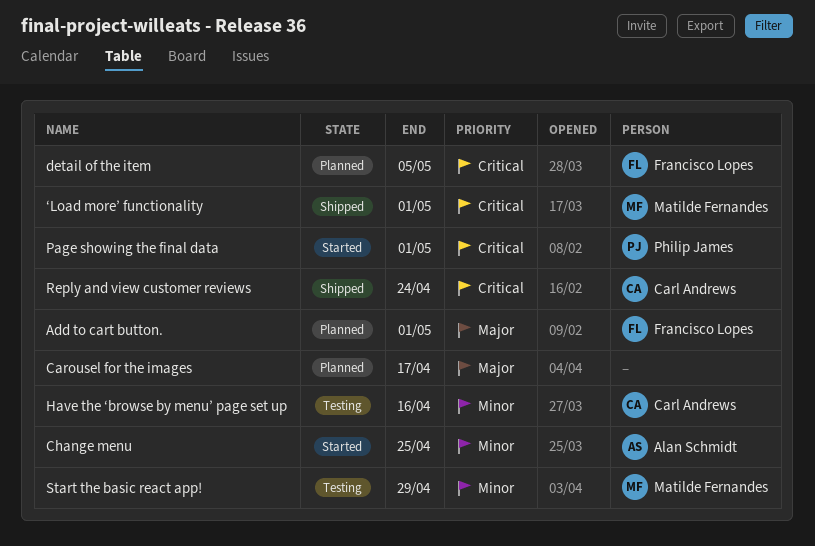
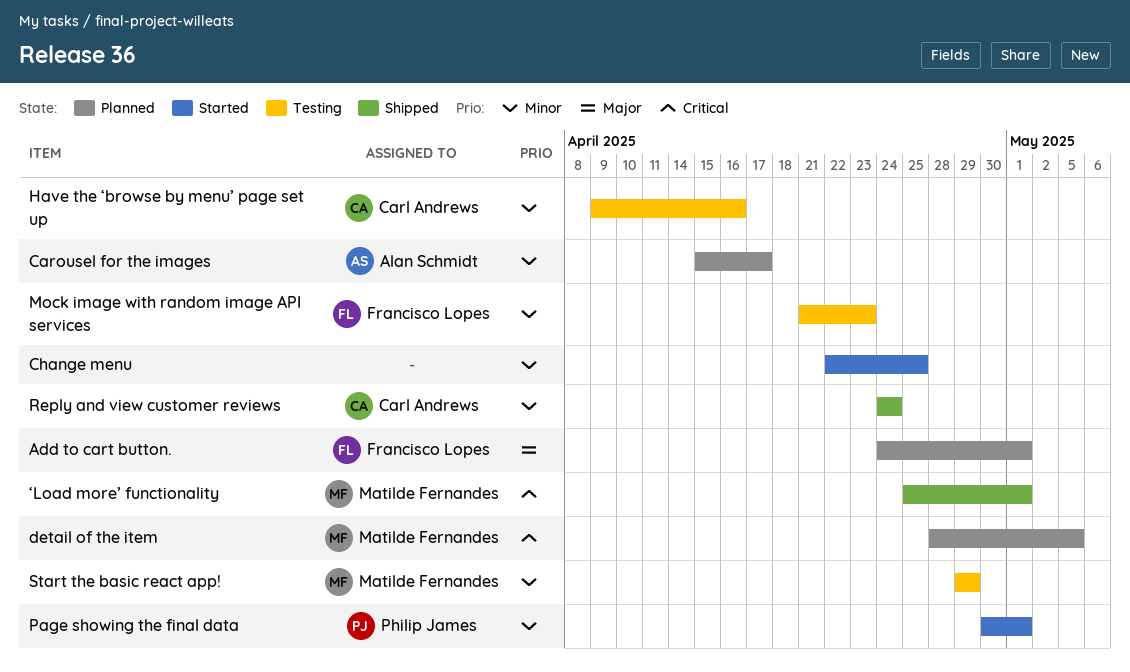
Carousel for the images, owner: none -> Alan Schmidt
Carousel for the images, priority: Major -> Minor
Change menu, owner: Alan Schmidt -> none
detail of the item, owner: Francisco Lopes -> Matilde Fernandes
Mock image with random image API services: none -> present
Page showing the final data, priority: Critical -> Minor
Reply and view customer reviews, priority: Critical -> Minor

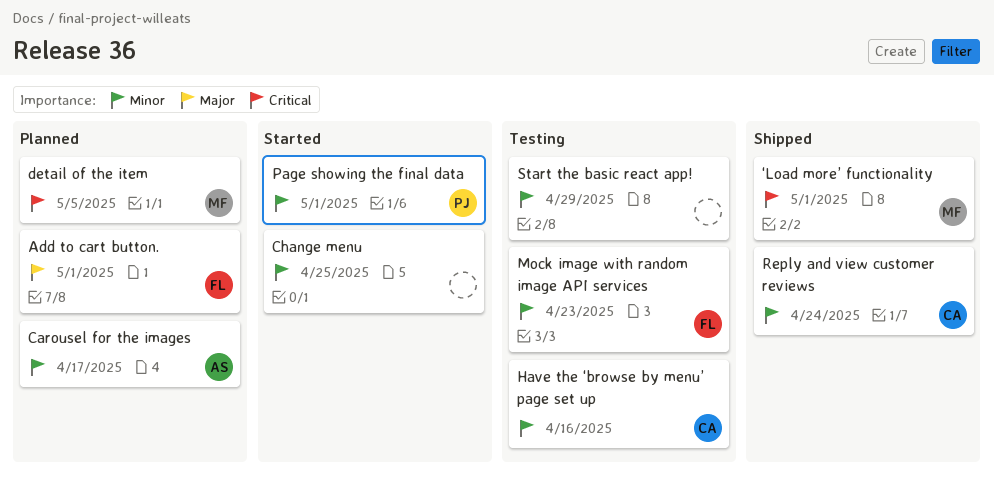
Start the basic react app!, owner: Matilde Fernandes -> none

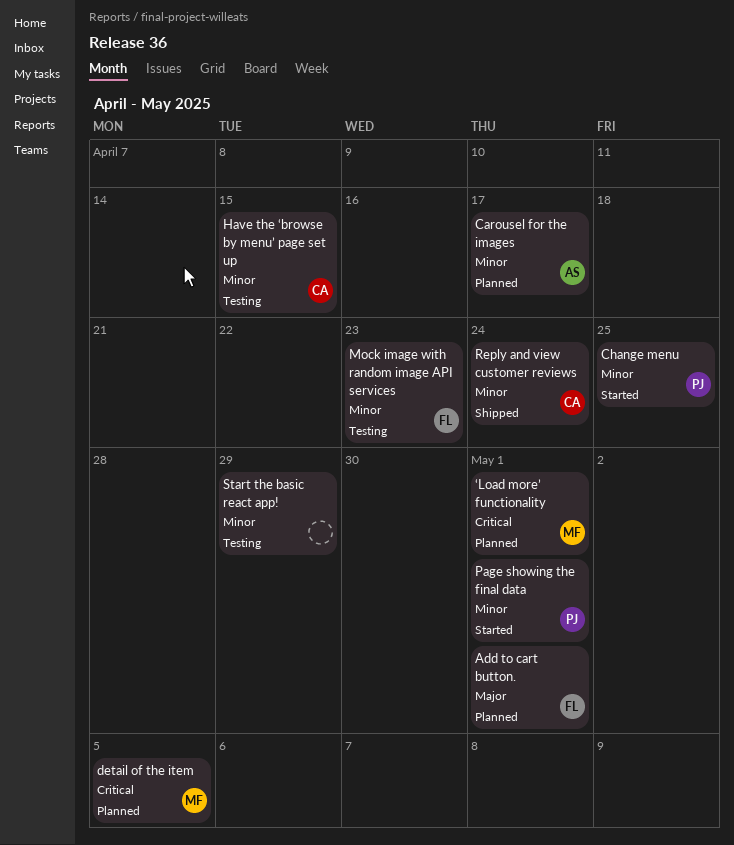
Change menu, owner: none -> PJ
Have the ‘browse by menu’ page set up, due: Apr 16 -> Apr 15
‘Load more’ functionality, status: Shipped -> Planned

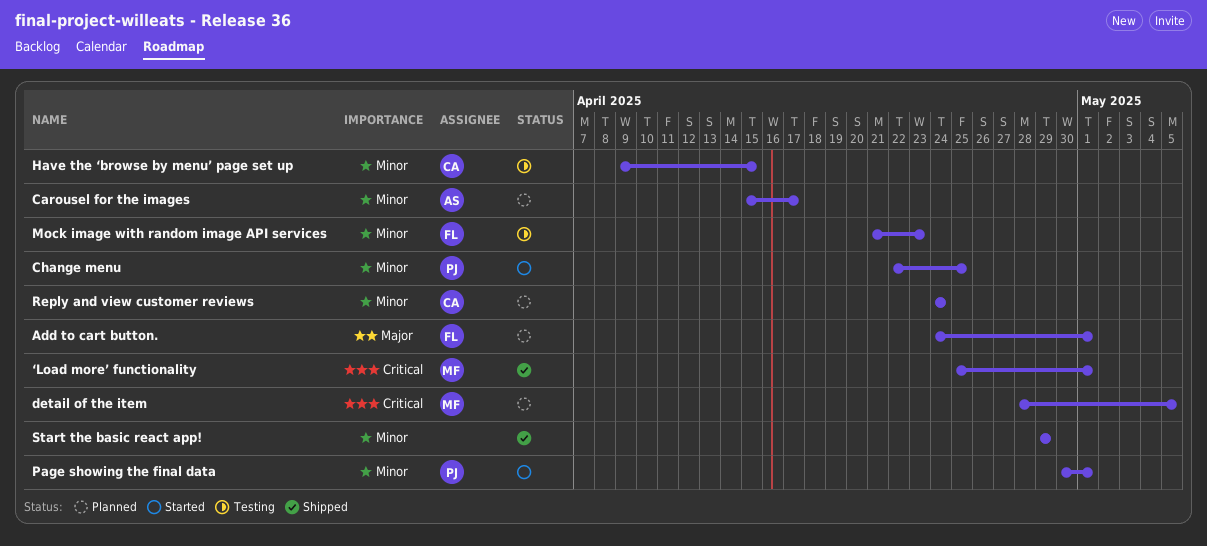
Reply and view customer reviews, status: Shipped -> Planned
Start the basic react app!, status: Testing -> Shipped
‘Load more’ functionality, status: Planned -> Shipped

